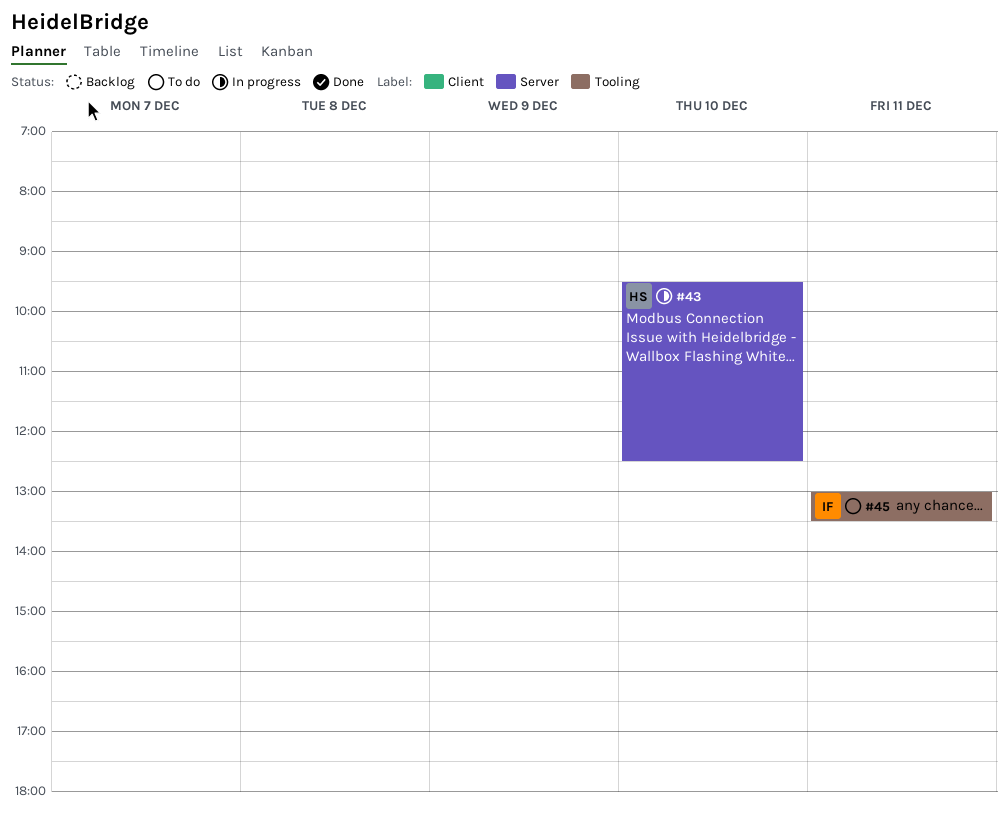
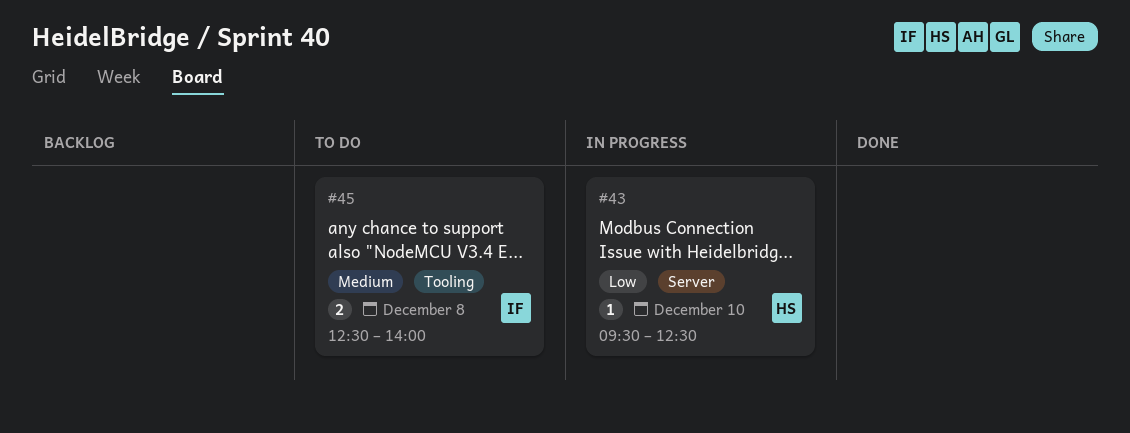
#45, day: Dec 11 -> Dec 8
#45, begins: 13:00 -> 12:30
#45, ends: 13:30 -> 14:00

